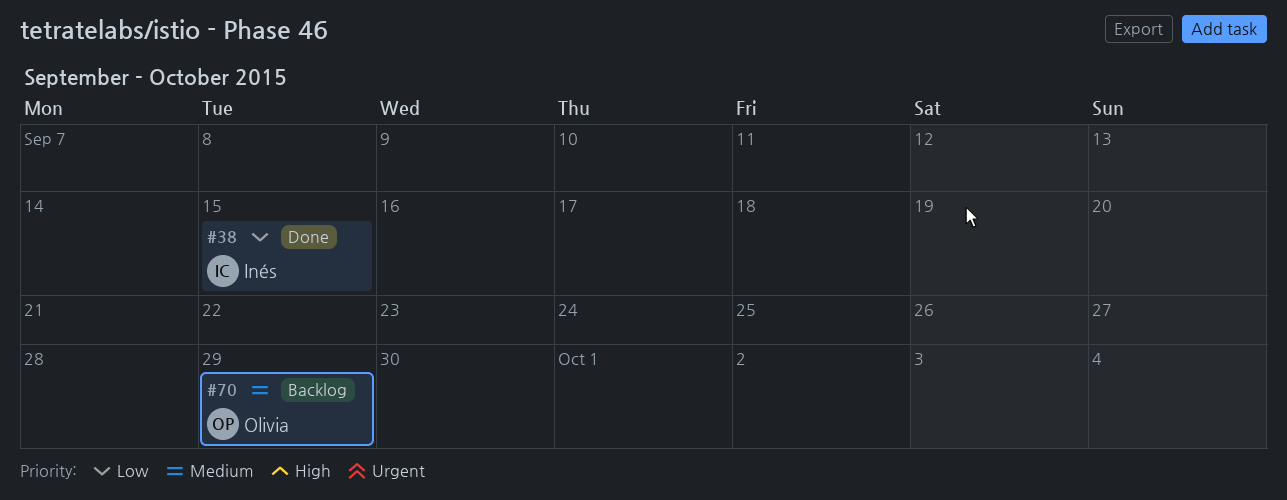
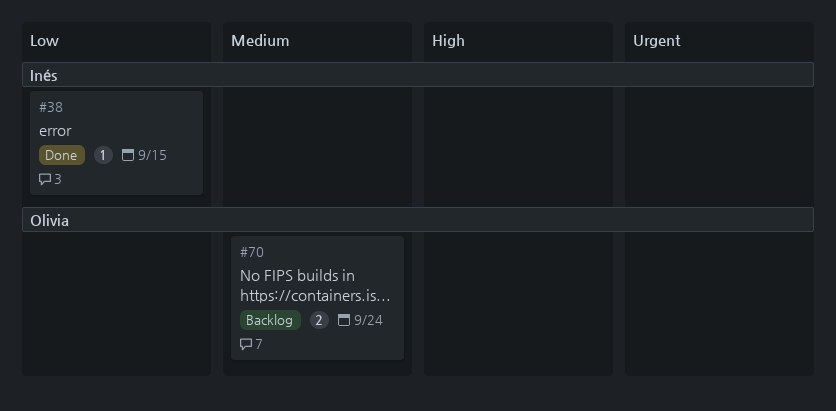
#70, due: Sep 29 -> Sep 24

